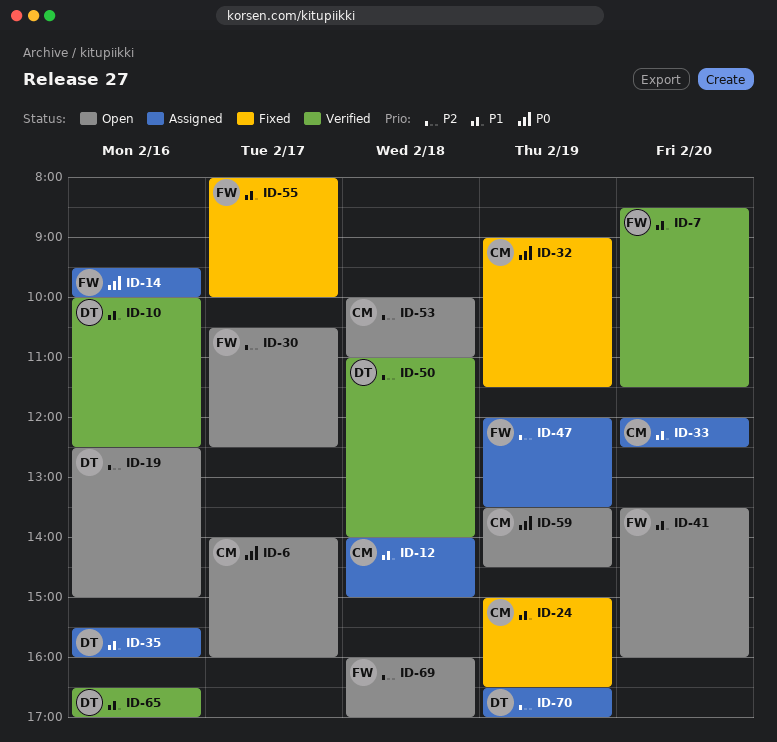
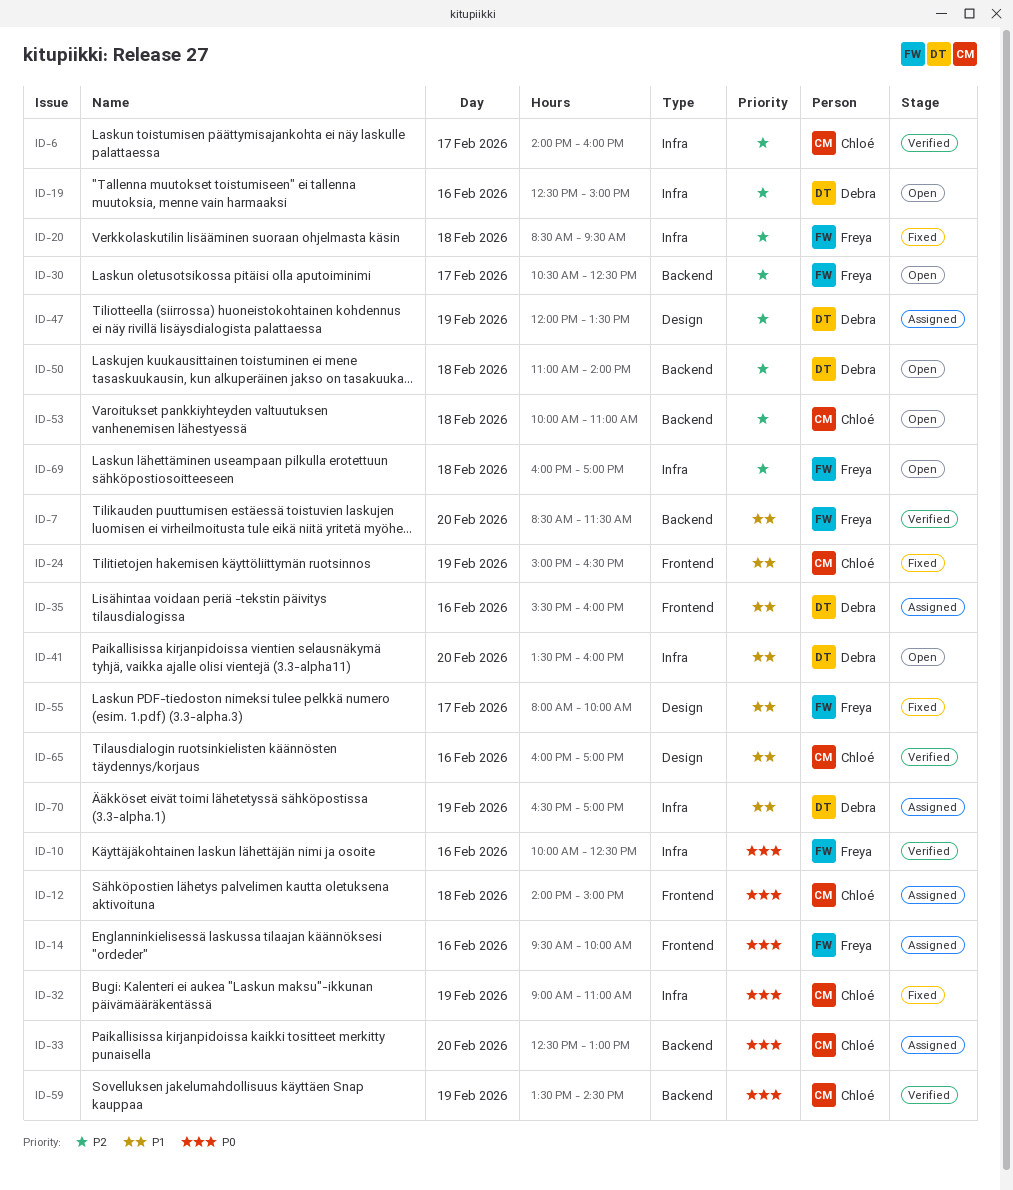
ID-6, status: Open -> Verified
ID-6, priority: P0 -> P2
ID-10, owner: Debra -> Freya
ID-10, priority: P1 -> P0
ID-12, priority: P1 -> P0
ID-20: none -> present
ID-32, ends: 11:30 -> 11:00
ID-33, priority: P1 -> P0
ID-33, begins: 12:00 -> 12:30
ID-33, ends: 12:30 -> 13:00
ID-41, owner: Freya -> Debra
ID-47, owner: Freya -> Debra
ID-50, status: Verified -> Open
ID-59, status: Open -> Verified
ID-65, owner: Debra -> Chloé
ID-65, begins: 16:30 -> 16:00
ID-70, priority: P2 -> P1

